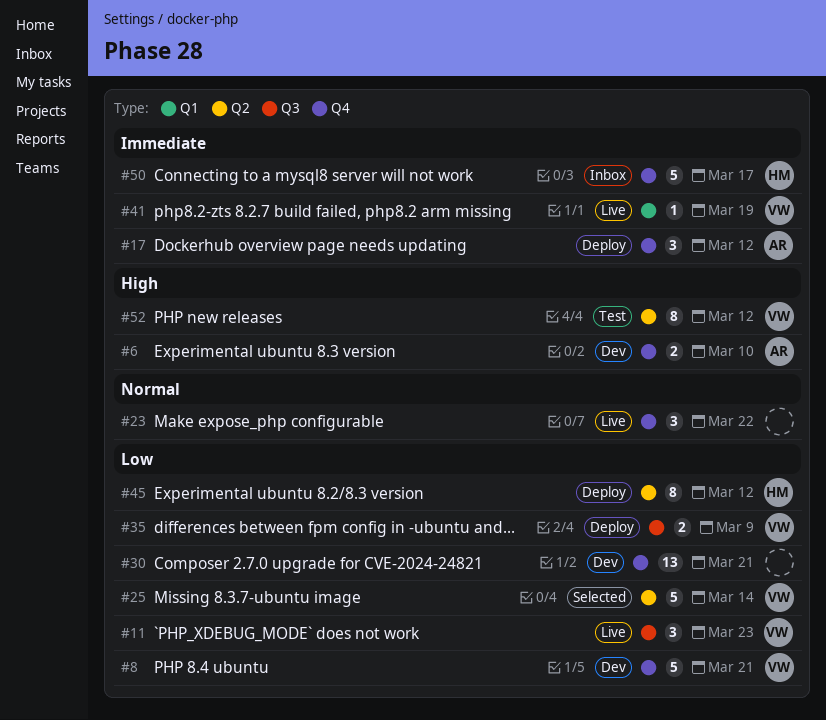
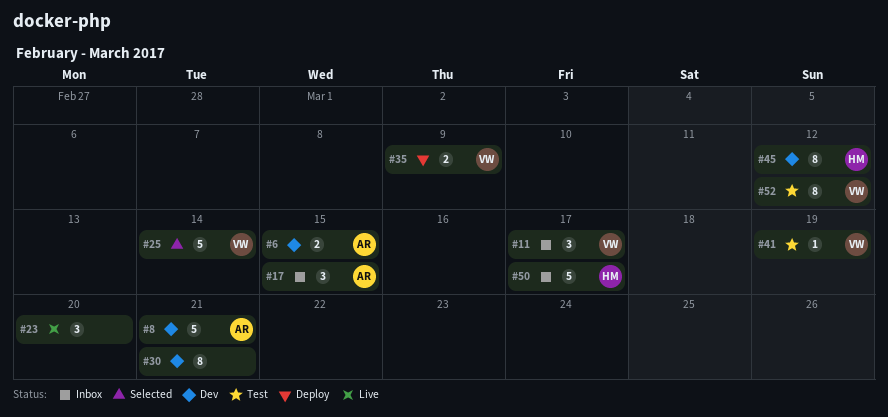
#6, due: Mar 10 -> Mar 15
#8, owner: VW -> AR
#11, status: Live -> Inbox
#11, due: Mar 23 -> Mar 17
#17, status: Deploy -> Inbox
#17, due: Mar 12 -> Mar 15
#23, due: Mar 22 -> Mar 20
#30, estimate: 13 -> 8
#41, status: Live -> Test
#45, status: Deploy -> Dev

